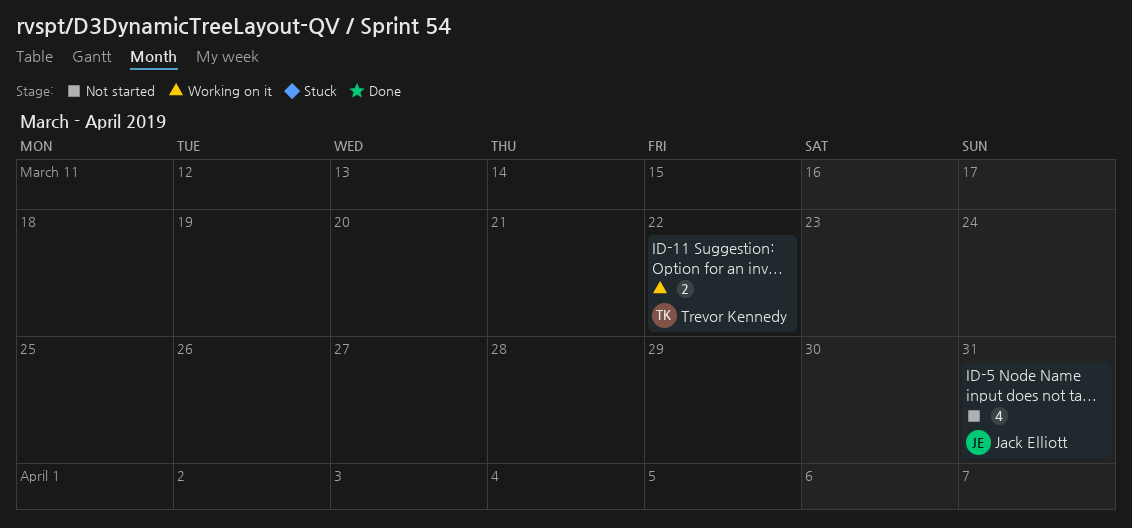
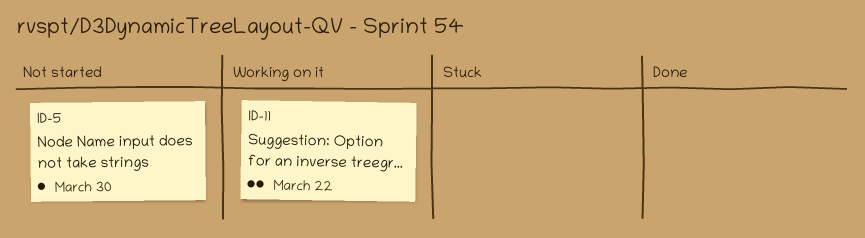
ID-5, estimate: 4 -> 1
ID-5, due: Mar 31 -> Mar 30

